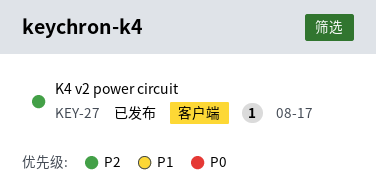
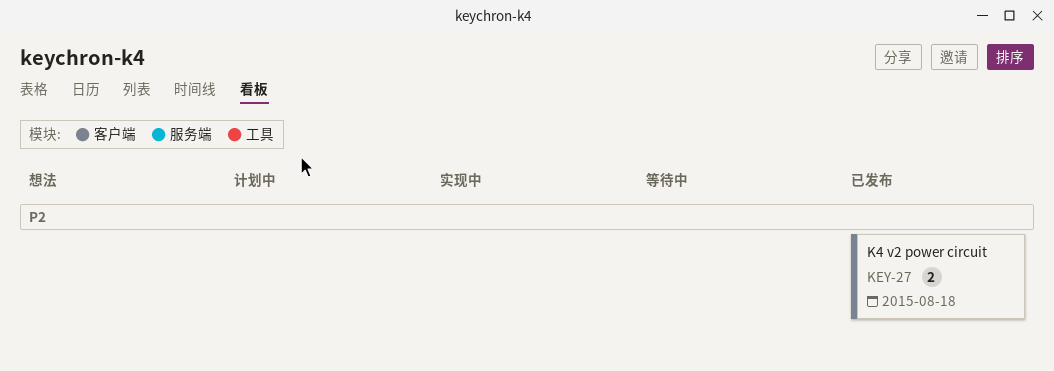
KEY-27, estimate: 1 -> 2
KEY-27, due: Aug 17 -> Aug 18

